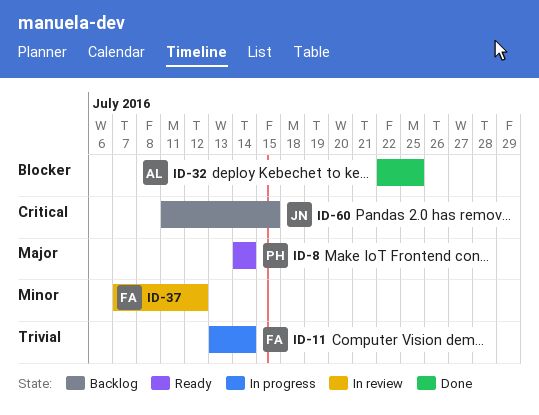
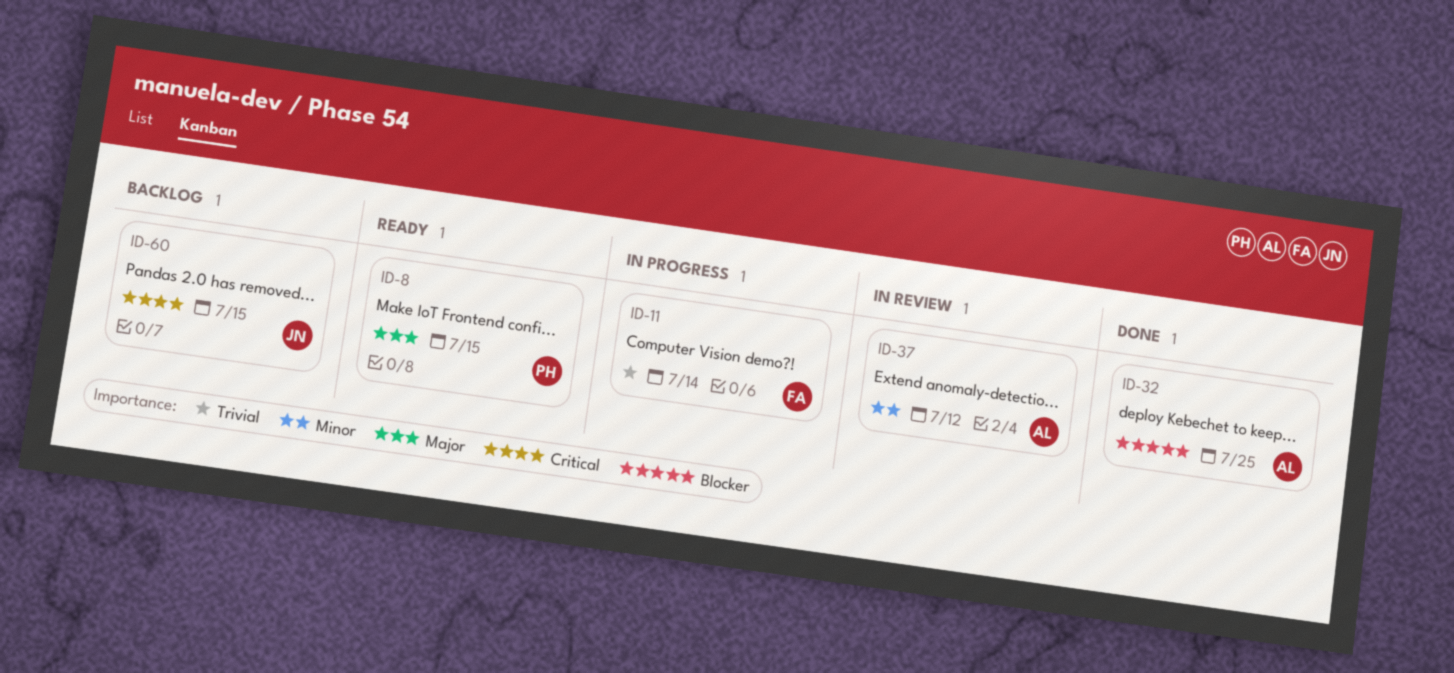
ID-8, due: Jul 14 -> Jul 15
ID-37, owner: FA -> AL

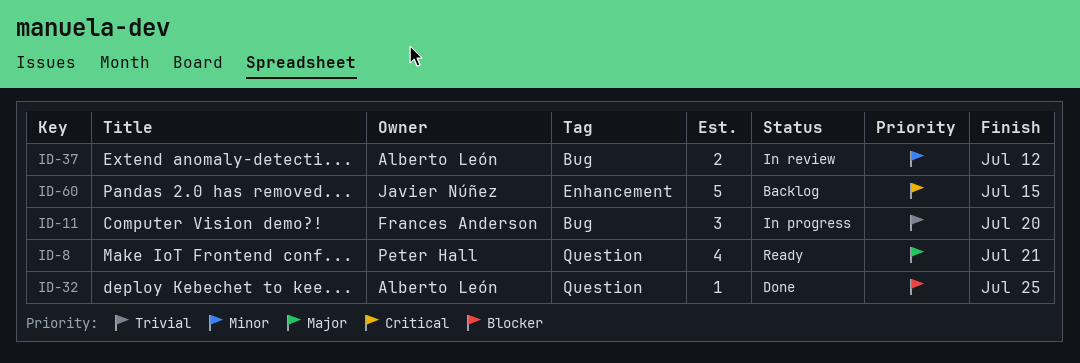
ID-8, due: Jul 15 -> Jul 21
ID-11, due: Jul 14 -> Jul 20

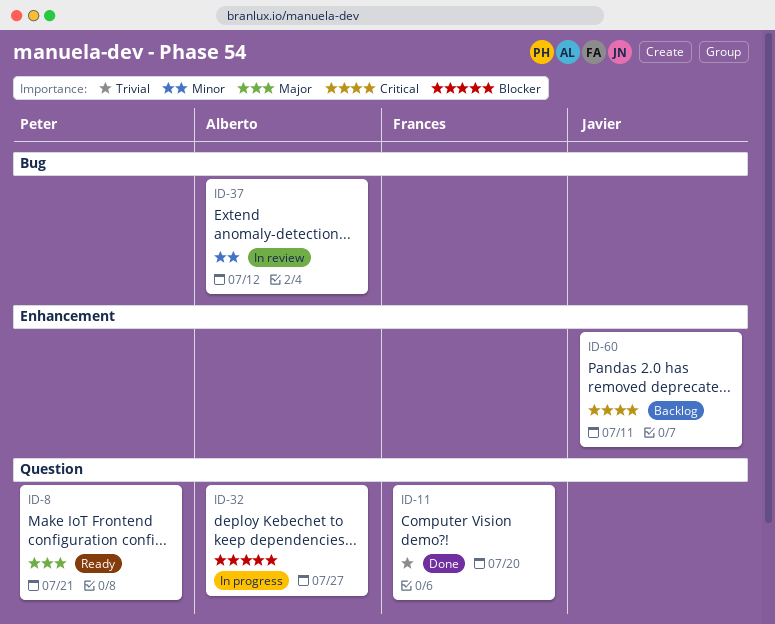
ID-11, status: In progress -> Done
ID-11, label: Bug -> Question
ID-32, status: Done -> In progress
ID-32, due: Jul 25 -> Jul 27
ID-60, due: Jul 15 -> Jul 11

